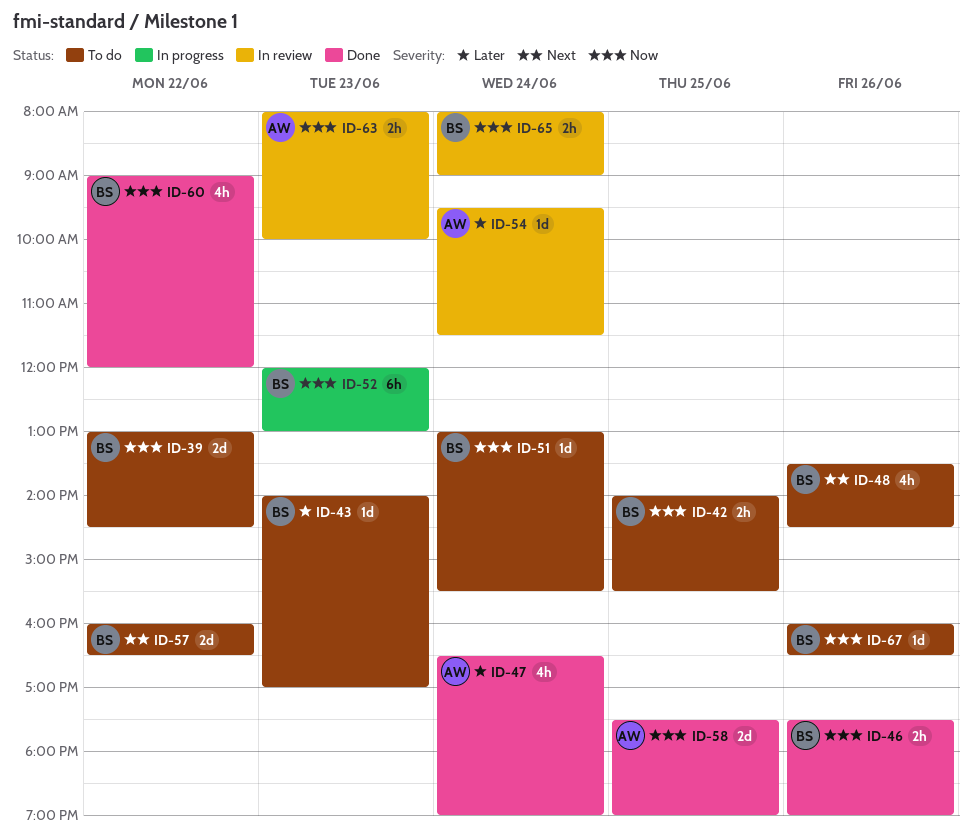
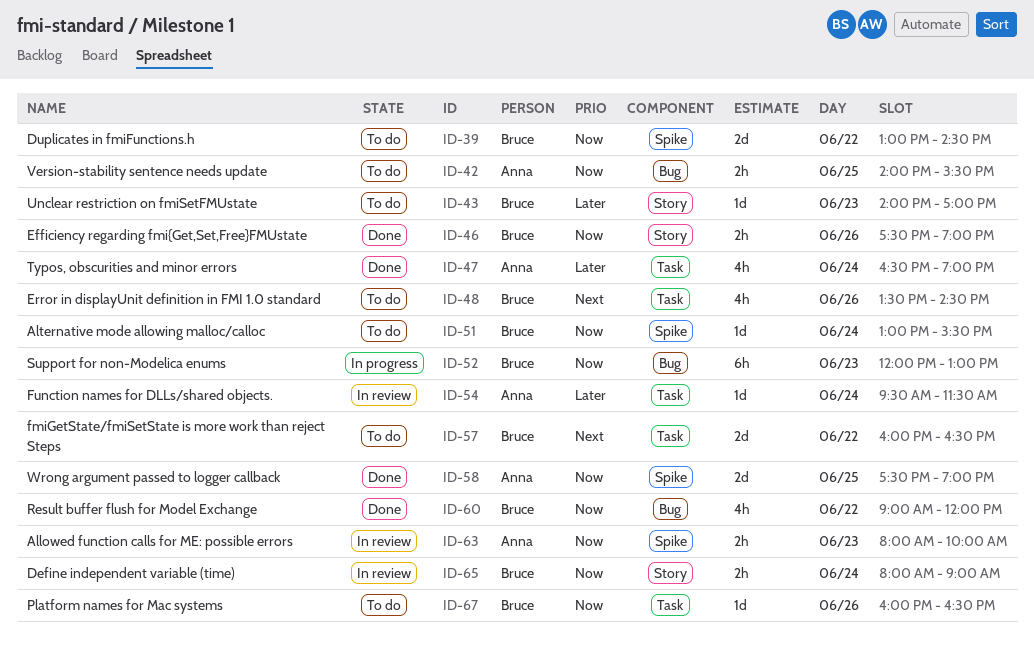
ID-42, owner: Bruce -> Anna

